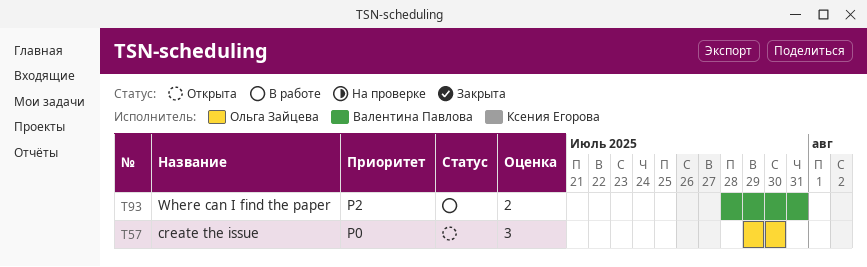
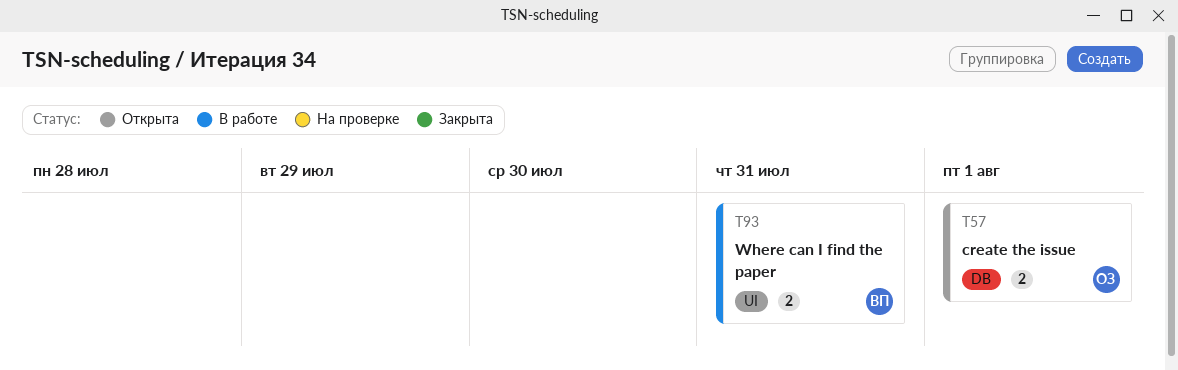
T57, estimate: 3 -> 2
T57, due: Jul 30 -> Aug 1

